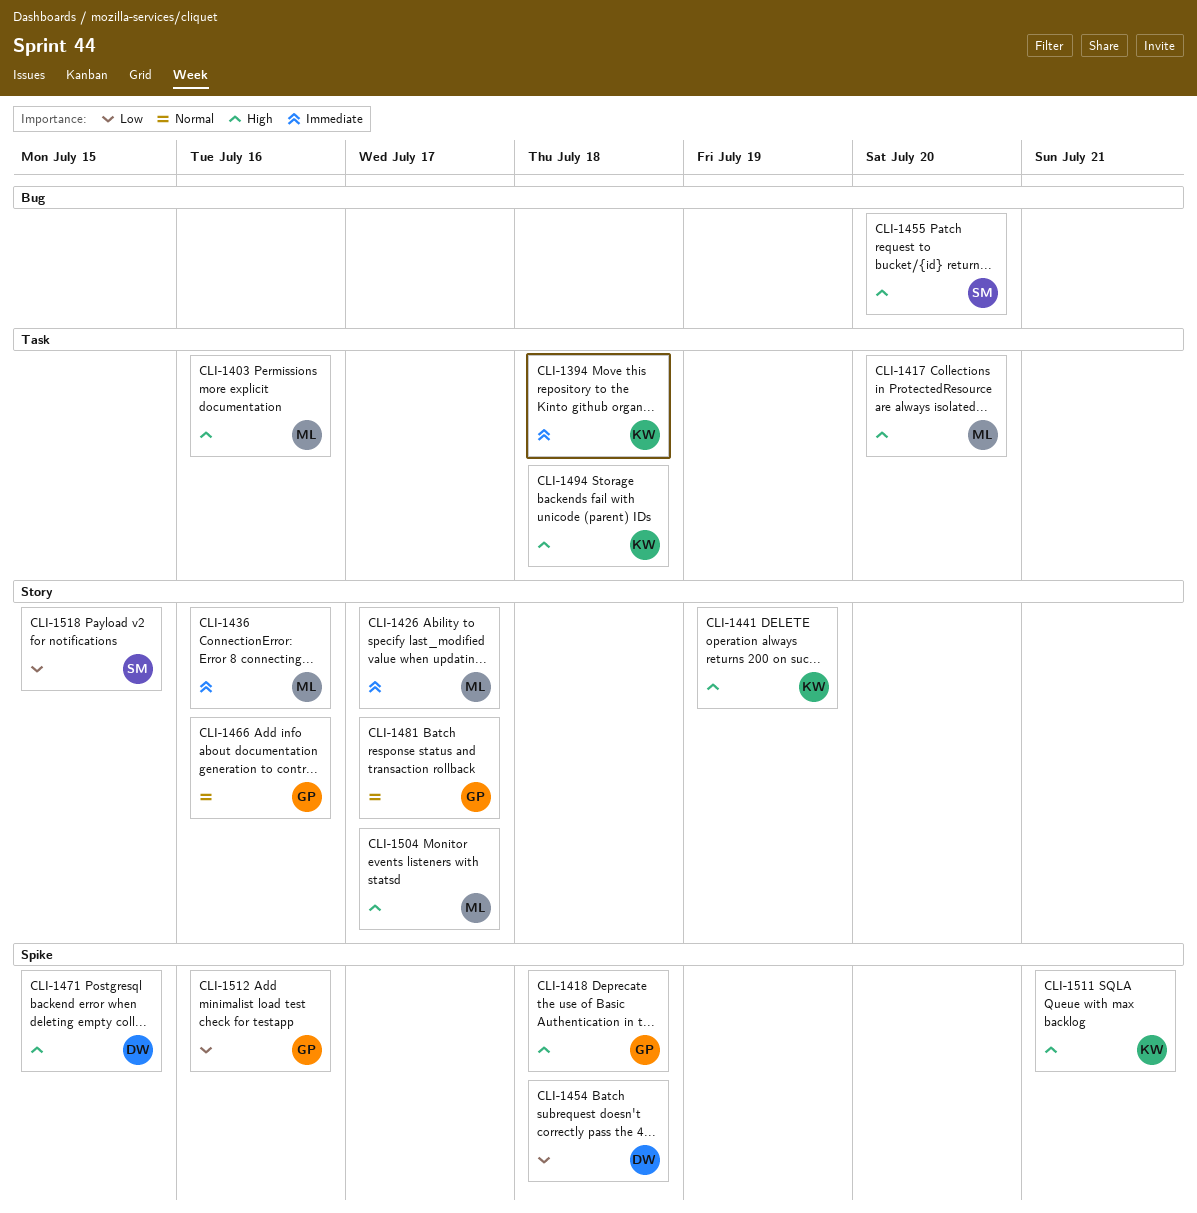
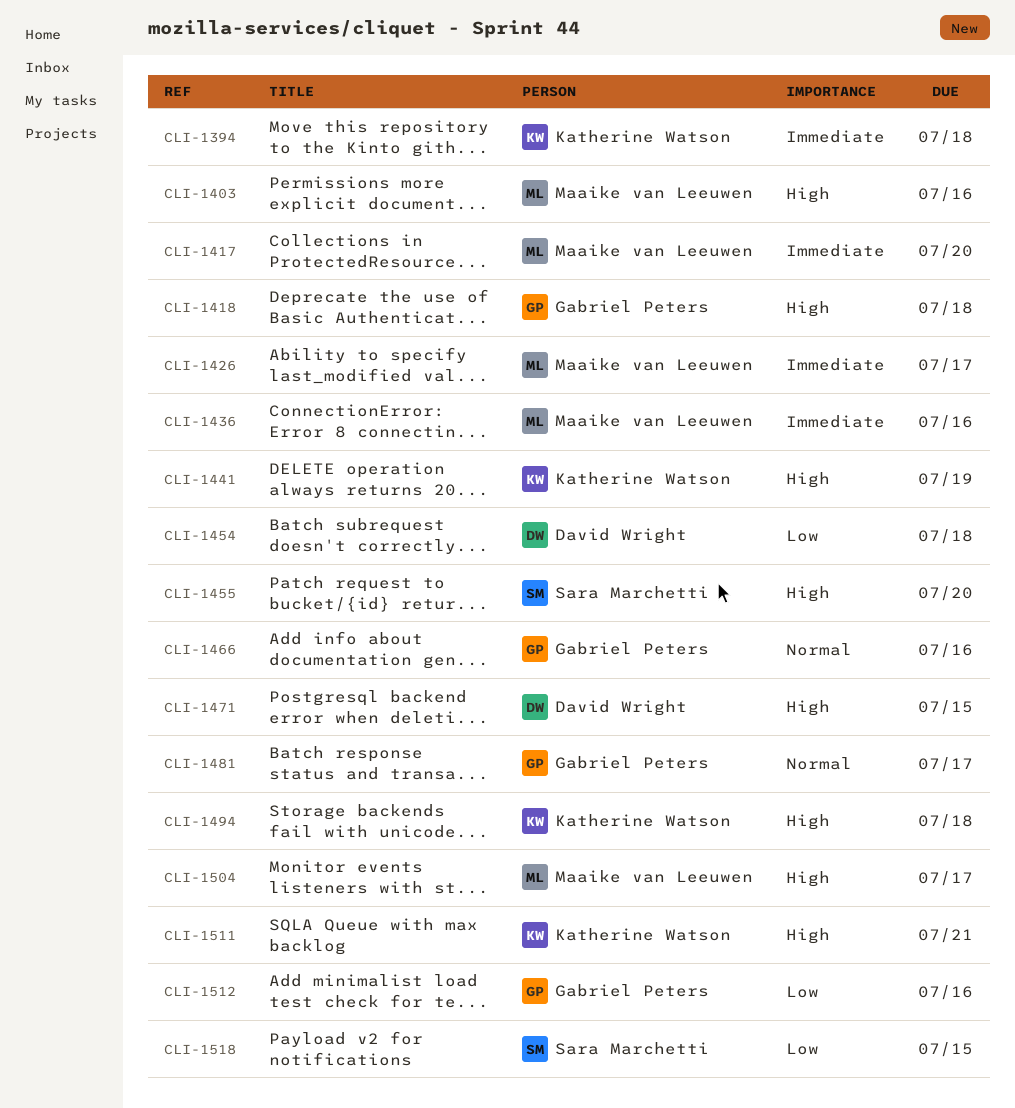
CLI-1417, priority: High -> Immediate

